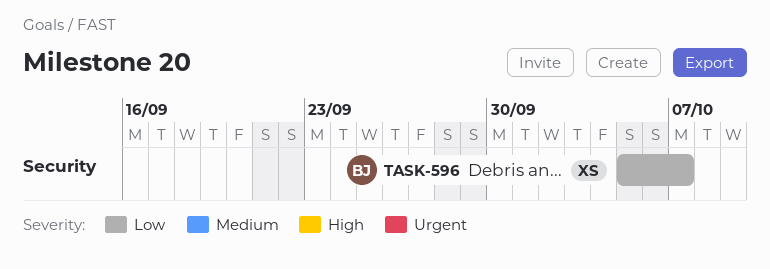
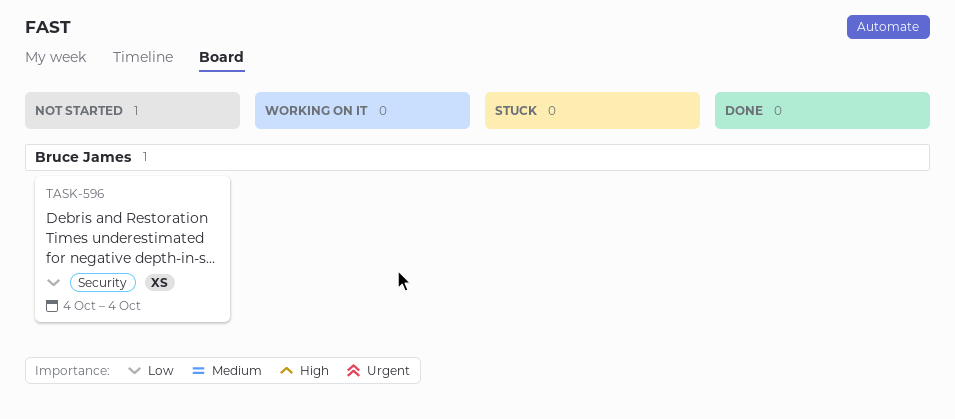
TASK-596, start: Oct 5 -> Oct 4
TASK-596, due: Oct 7 -> Oct 4

